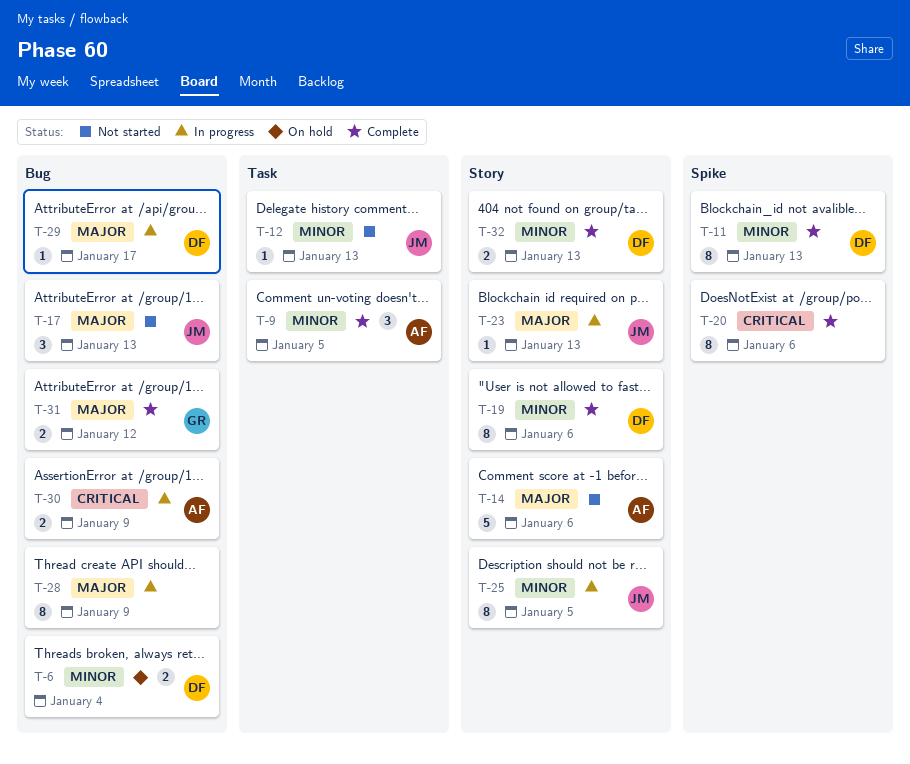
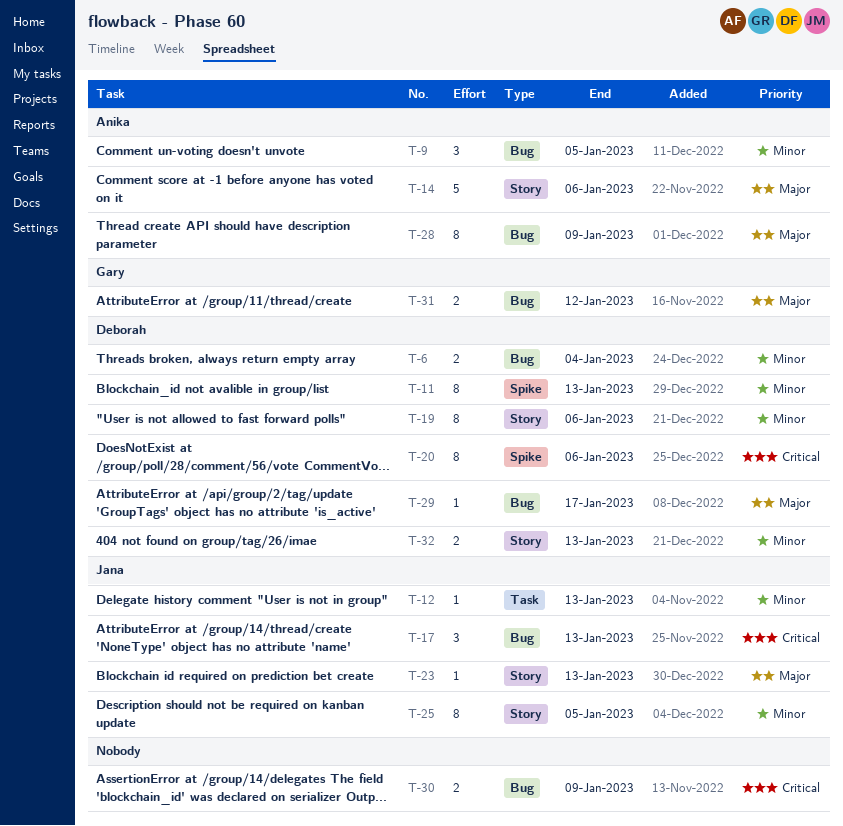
T-9, label: Task -> Bug
T-17, priority: Major -> Critical
T-20, owner: none -> Deborah
T-28, owner: none -> Anika
T-30, owner: Anika -> none

